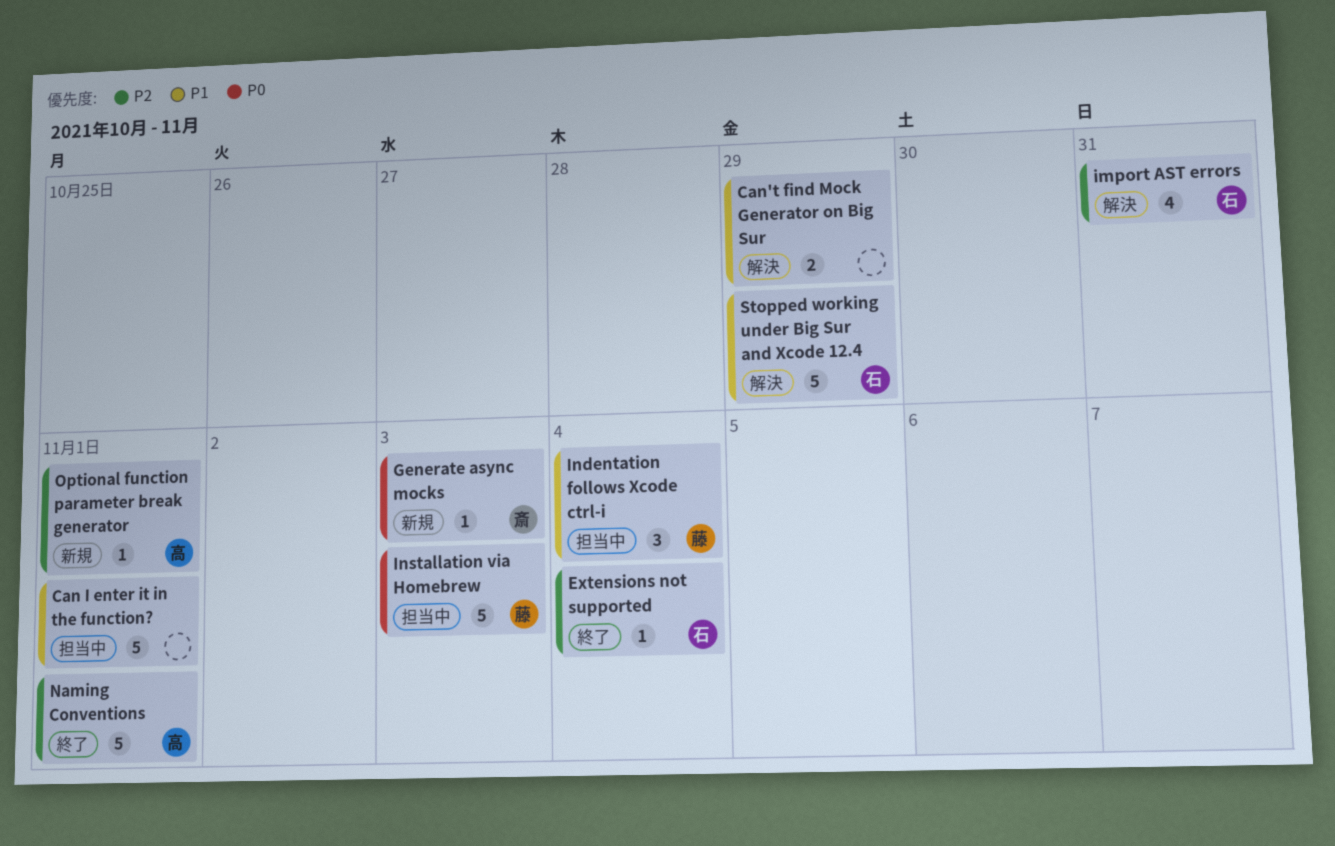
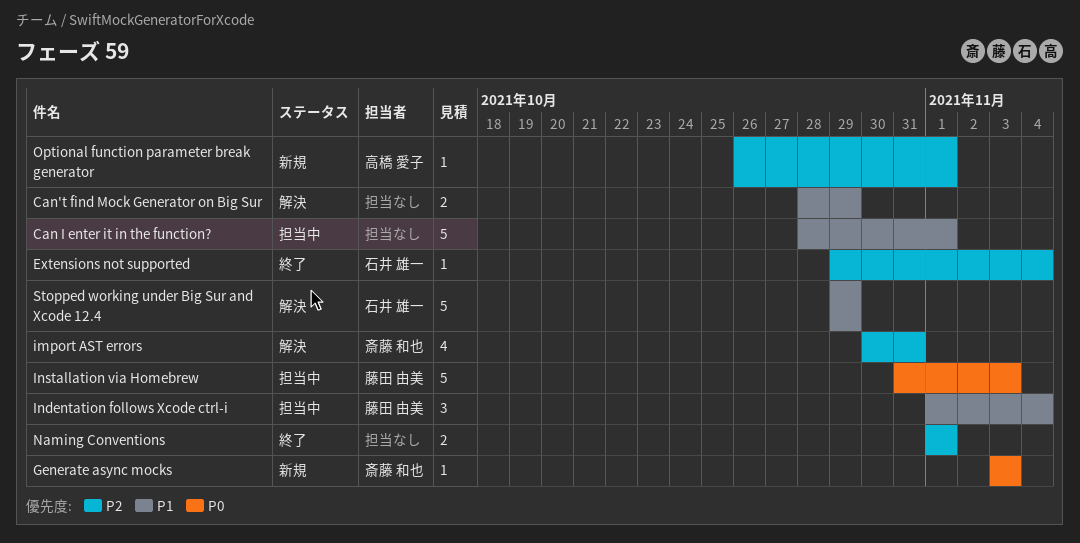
import AST errors, owner: 石井 雄一 -> 斎藤 和也
Naming Conventions, owner: 高橋 愛子 -> none
Naming Conventions, estimate: 5 -> 2

